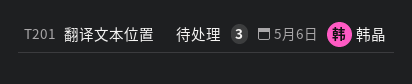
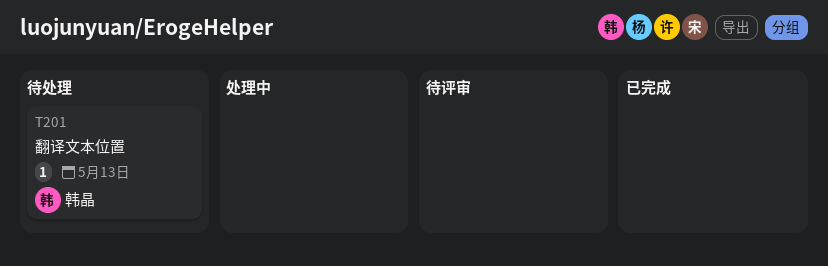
T201, estimate: 3 -> 1
T201, due: May 6 -> May 13

